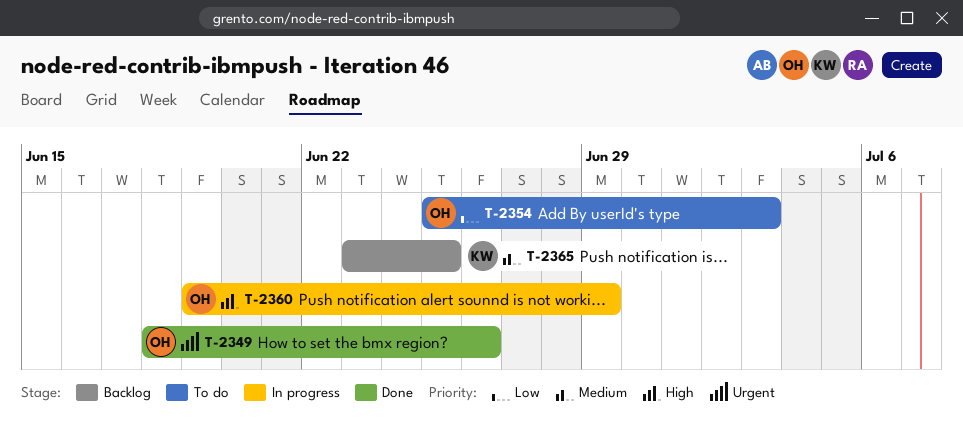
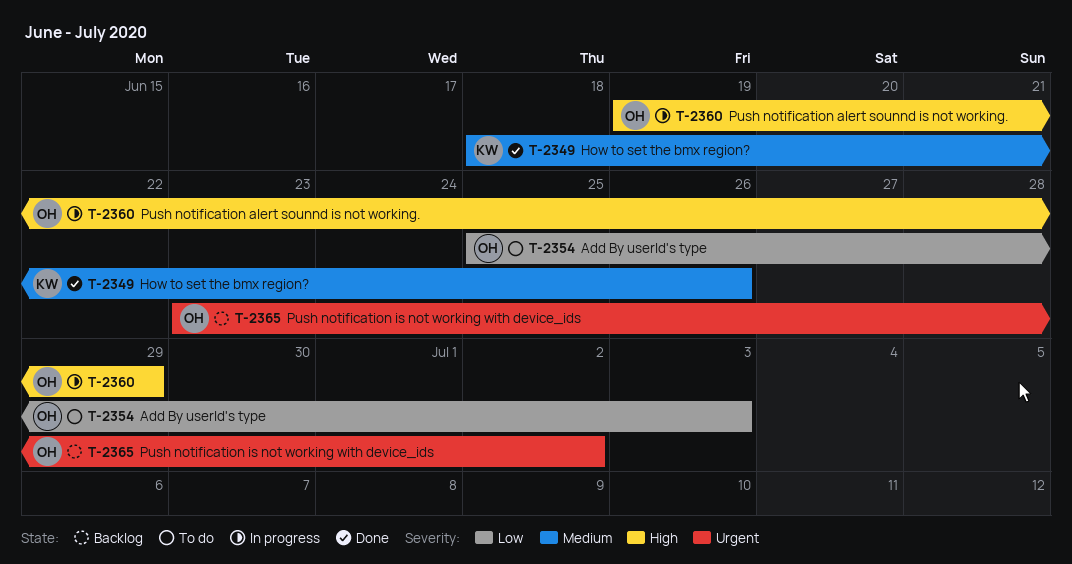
T-2349, owner: OH -> KW
T-2349, priority: Urgent -> Medium
T-2365, owner: KW -> OH
T-2365, priority: Medium -> Urgent
T-2365, due: Jun 25 -> Jul 2

